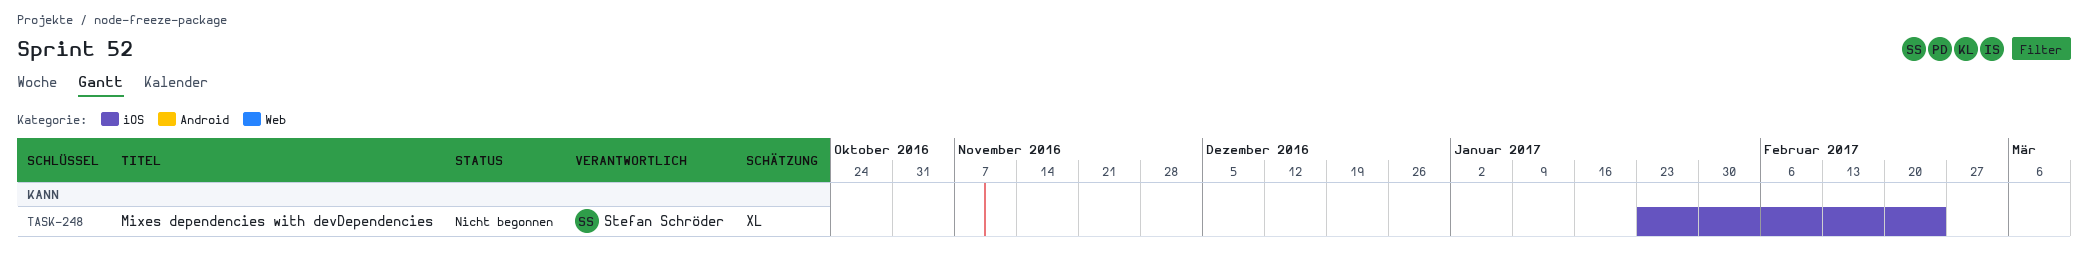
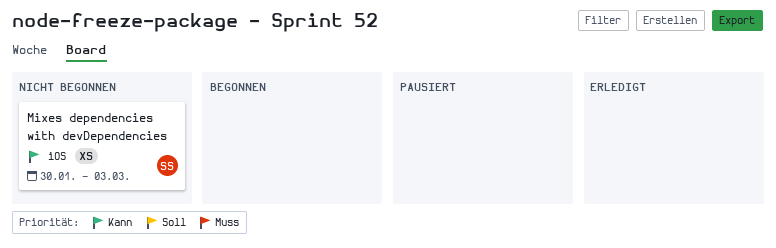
Mixes dependencies with devDependencies, estimate: XL -> XS
Mixes dependencies with devDependencies, start: Jan 23 -> Jan 30
Mixes dependencies with devDependencies, due: Feb 24 -> Mar 3

